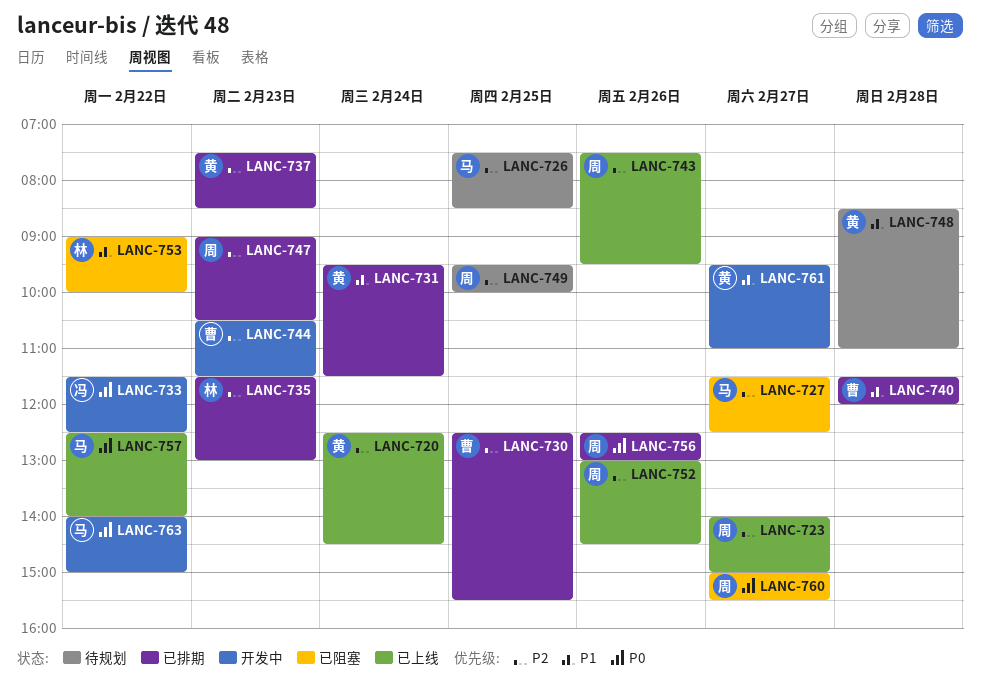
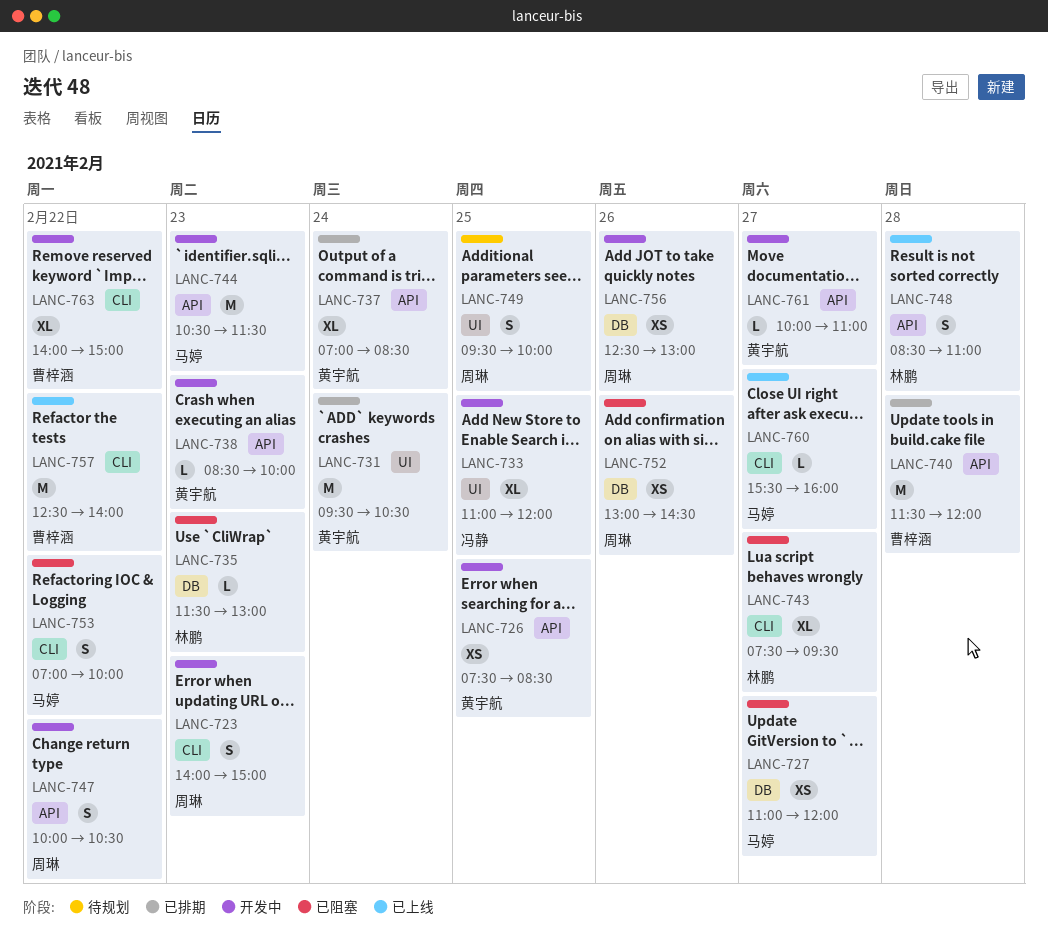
LANC-720: present -> none
LANC-723, status: 已上线 -> 开发中
LANC-723, day: Feb 27 -> Feb 23
LANC-726, status: 待规划 -> 开发中
LANC-726, owner: 马婷 -> 黄宇航
LANC-727, begins: 11:30 -> 11:00
LANC-727, ends: 12:30 -> 12:00
LANC-730: present -> none
LANC-731, ends: 11:30 -> 10:30
LANC-733, day: Feb 22 -> Feb 25
LANC-733, begins: 11:30 -> 11:00
LANC-733, ends: 12:30 -> 12:00
LANC-735, status: 已排期 -> 已阻塞
LANC-737, day: Feb 23 -> Feb 24
LANC-737, begins: 07:30 -> 07:00
LANC-738: none -> present
LANC-743, status: 已上线 -> 已阻塞
LANC-743, owner: 周琳 -> 林鹏
LANC-743, day: Feb 26 -> Feb 27
LANC-744, owner: 曹梓涵 -> 马婷
LANC-747, status: 已排期 -> 开发中
LANC-747, day: Feb 23 -> Feb 22
LANC-747, begins: 09:00 -> 10:00
LANC-748, status: 待规划 -> 已上线
LANC-748, owner: 黄宇航 -> 林鹏
LANC-752, status: 已上线 -> 已阻塞
LANC-753, owner: 林鹏 -> 马婷
LANC-753, begins: 09:00 -> 07:00
LANC-756, status: 已排期 -> 开发中
LANC-757, owner: 马婷 -> 曹梓涵
LANC-760, status: 已阻塞 -> 已上线
LANC-760, owner: 周琳 -> 马婷
LANC-760, begins: 15:00 -> 15:30
LANC-760, ends: 15:30 -> 16:00
LANC-761, begins: 09:30 -> 10:00
LANC-763, owner: 马婷 -> 曹梓涵

